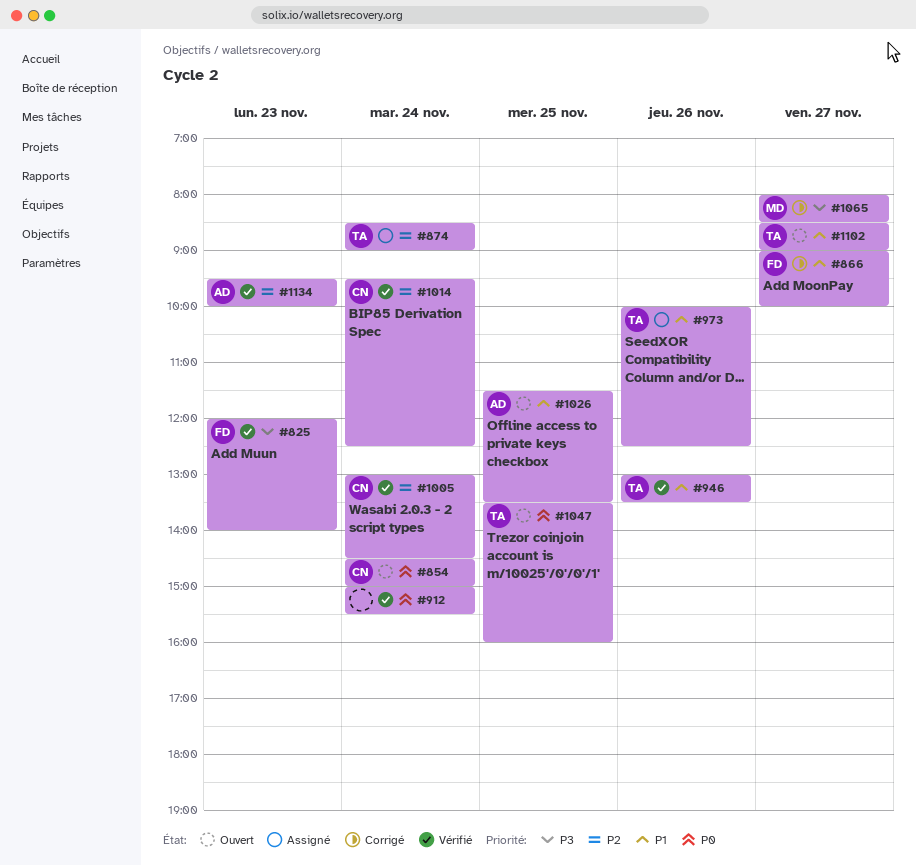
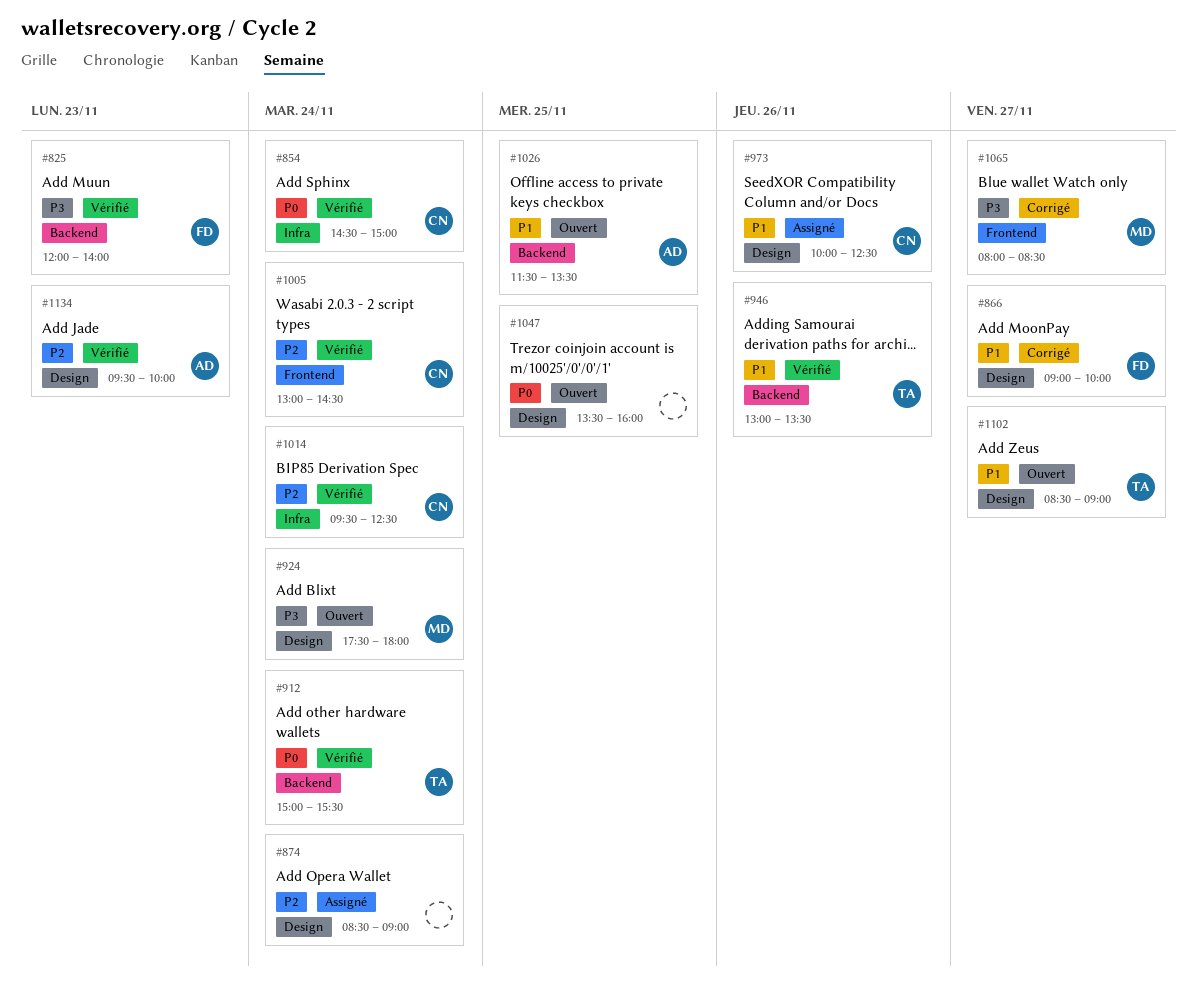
#854, status: Ouvert -> Vérifié
#874, owner: TA -> none
#912, owner: none -> TA
#924: none -> present
#973, owner: TA -> CN
#1047, owner: TA -> none

